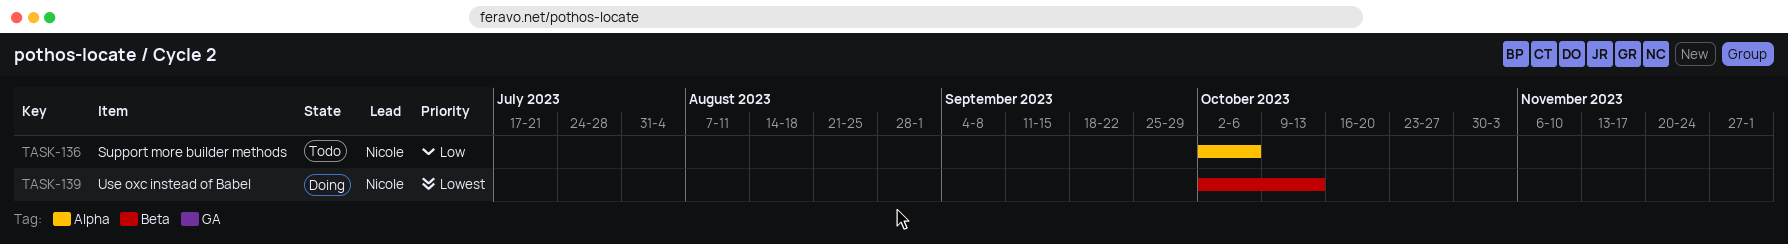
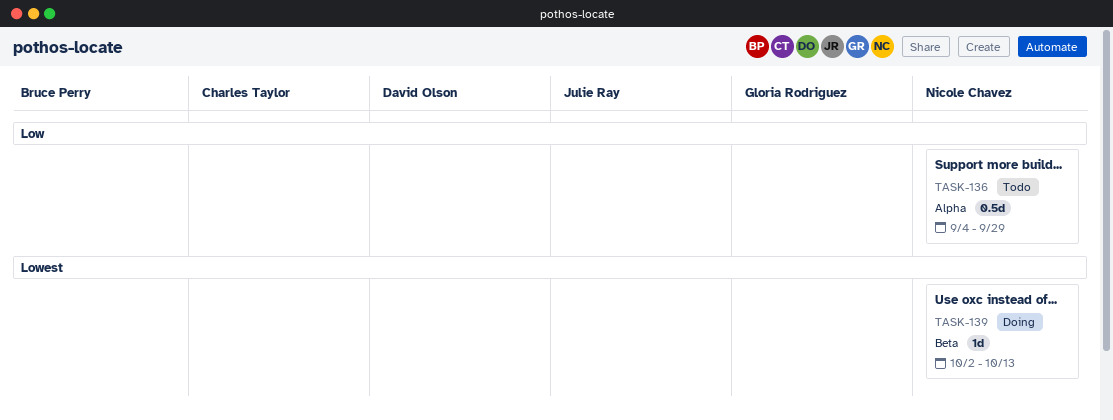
TASK-136, start: Oct 2 -> Sep 4
TASK-136, due: Oct 6 -> Sep 29

